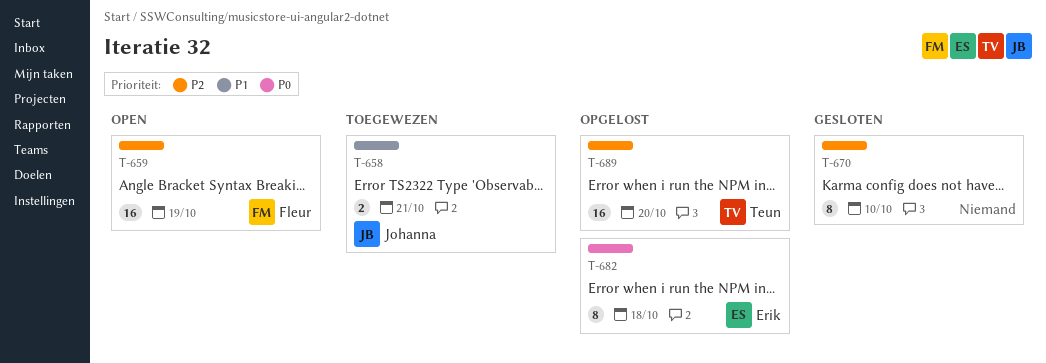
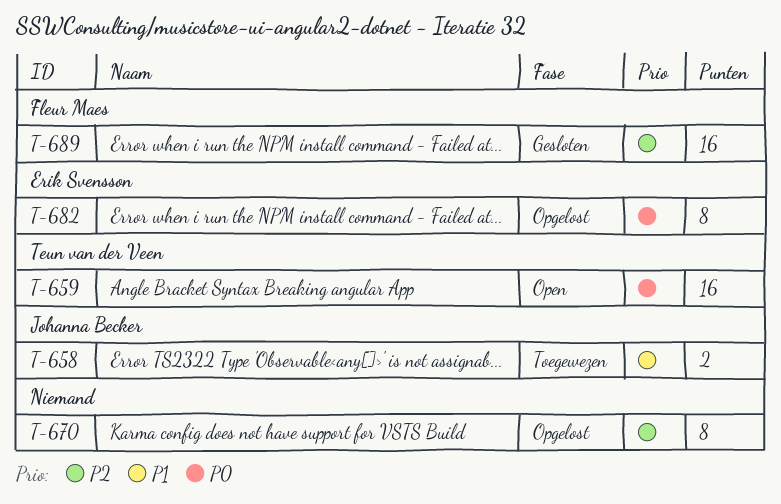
T-659, owner: Fleur Maes -> Teun van der Veen
T-659, priority: P2 -> P0
T-670, status: Gesloten -> Opgelost
T-689, status: Opgelost -> Gesloten
T-689, owner: Teun van der Veen -> Fleur Maes

